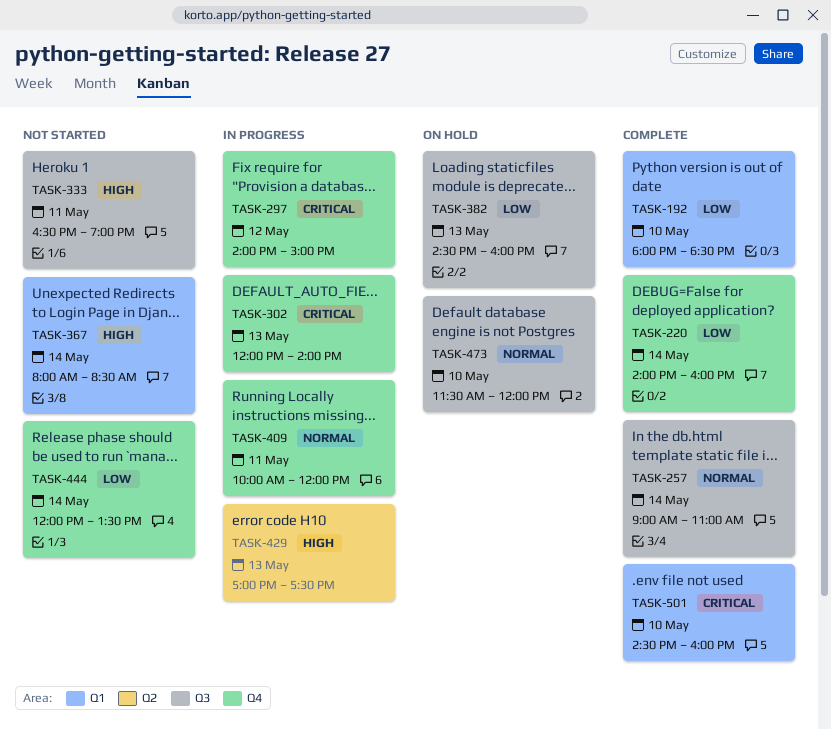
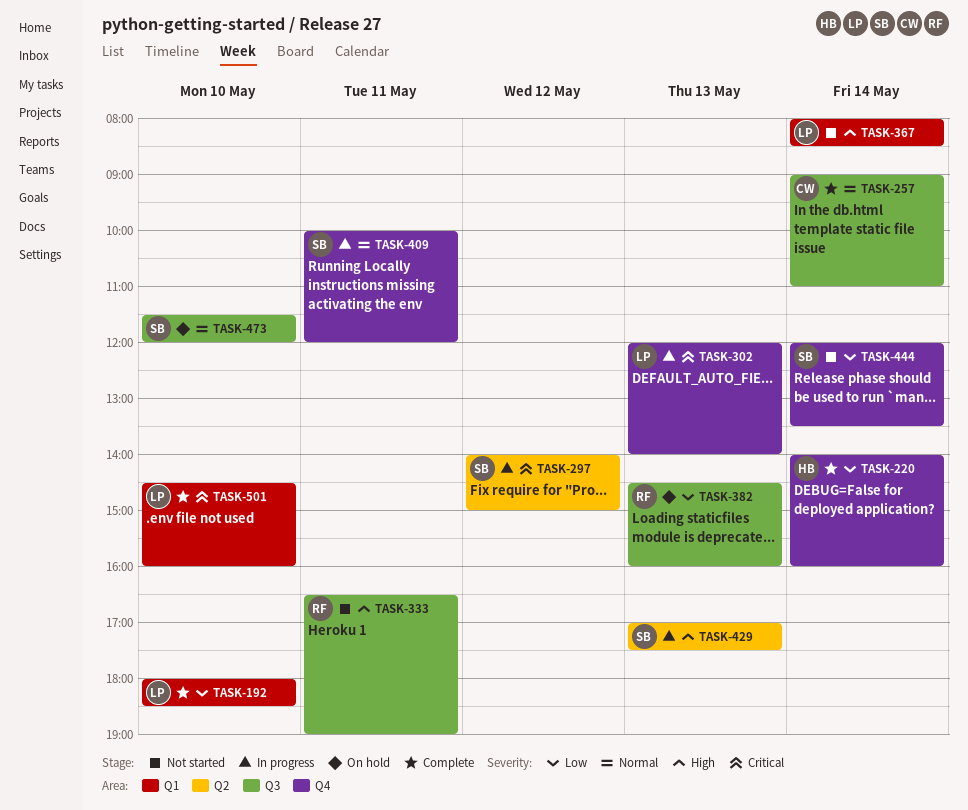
TASK-297, label: Q4 -> Q2

